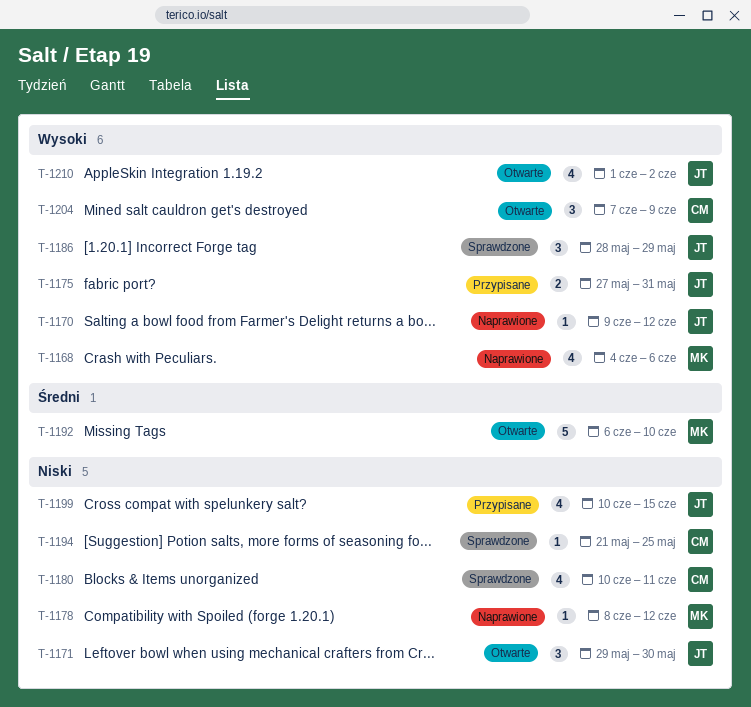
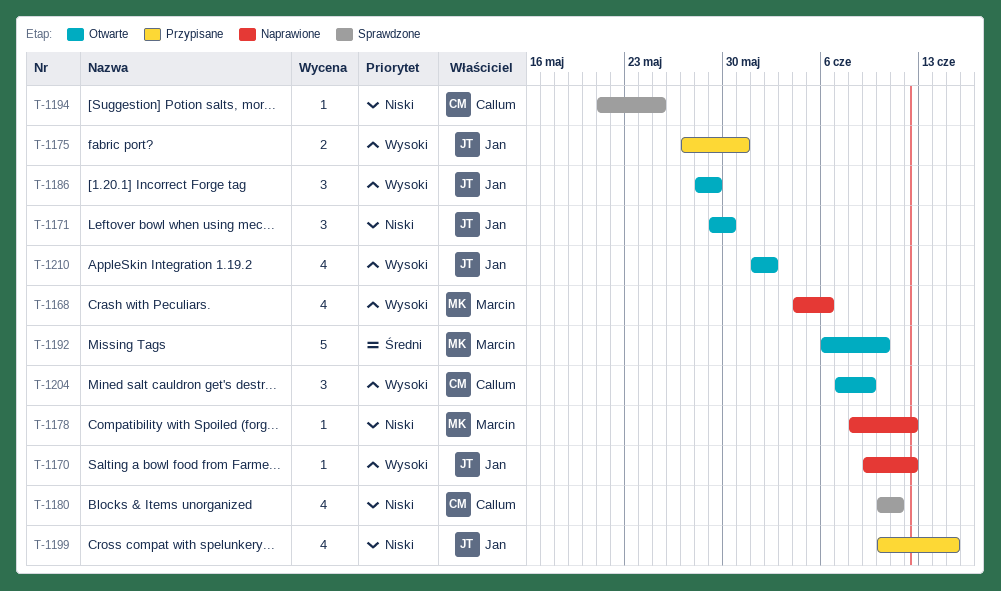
T-1186, status: Sprawdzone -> Otwarte

